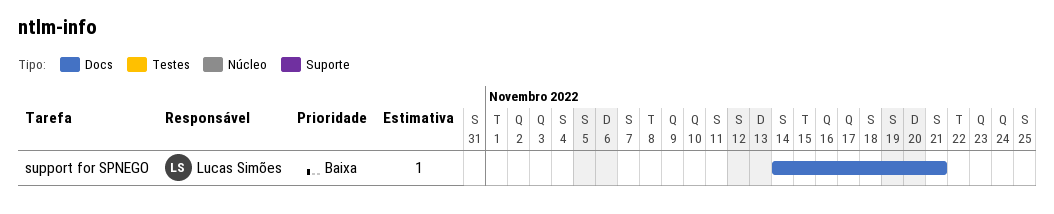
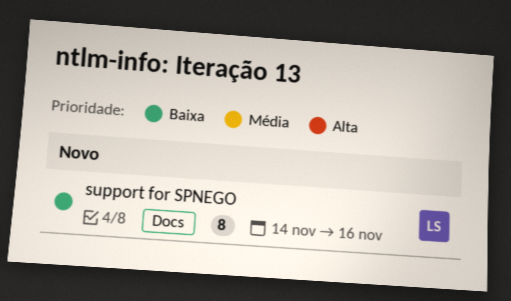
support for SPNEGO, estimate: 1 -> 8
support for SPNEGO, due: Nov 21 -> Nov 16

